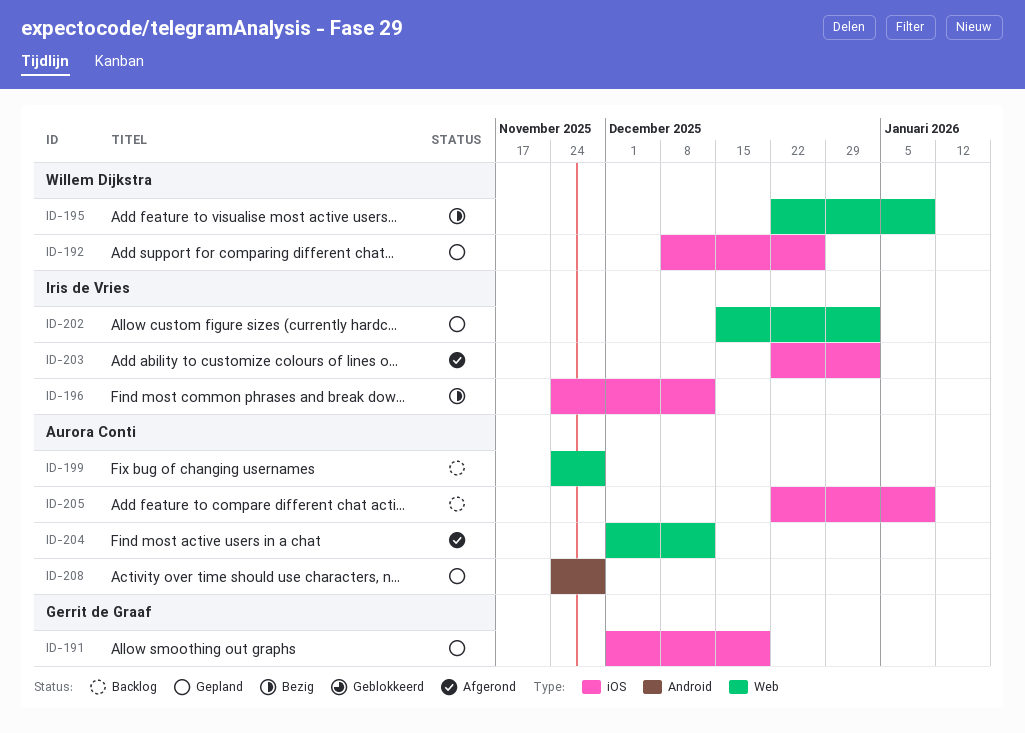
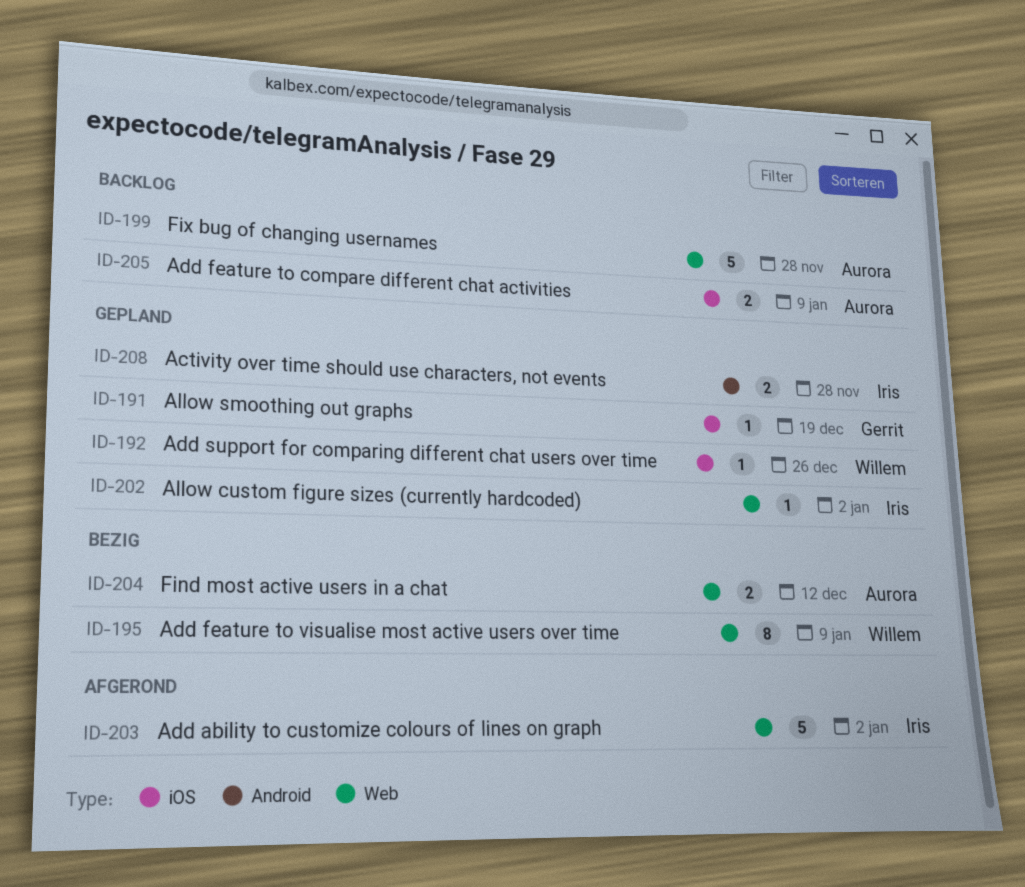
ID-196: present -> none
ID-203, label: iOS -> Web
ID-204, status: Afgerond -> Bezig
ID-208, owner: Aurora Conti -> Iris de Vries

